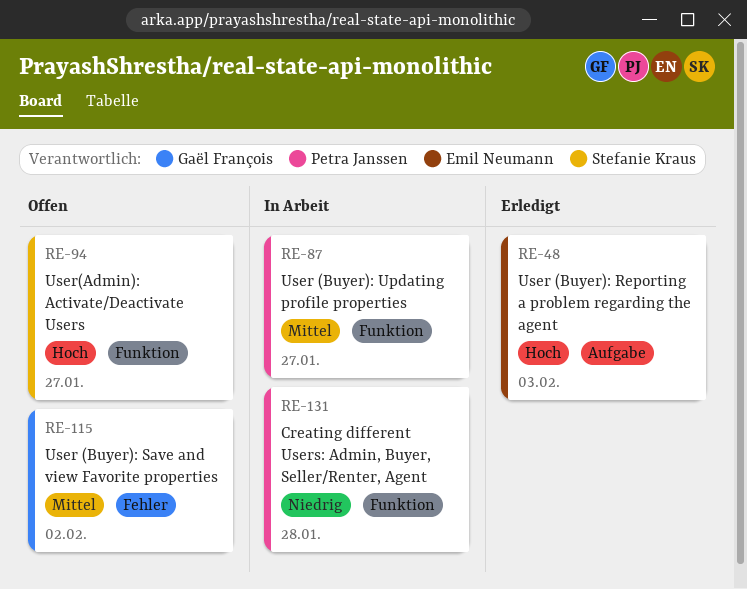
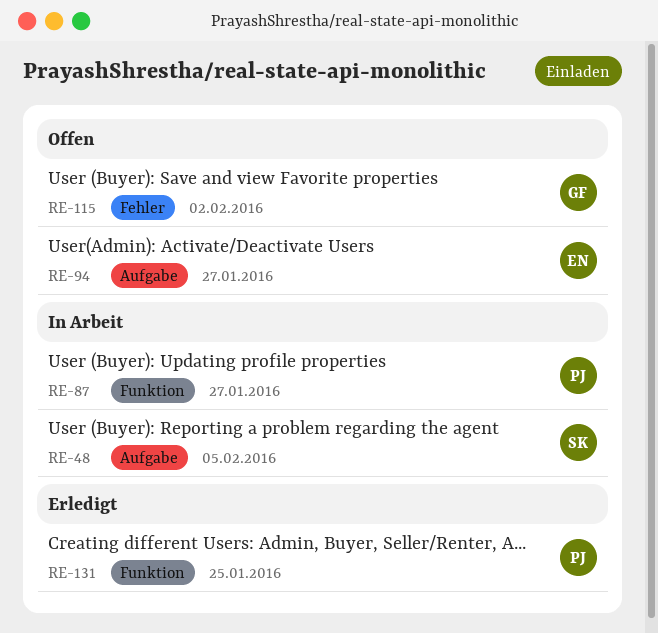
RE-48, status: Erledigt -> In Arbeit
RE-48, owner: Emil Neumann -> Stefanie Kraus
RE-48, due: Feb 3 -> Feb 5
RE-94, owner: Stefanie Kraus -> Emil Neumann
RE-94, label: Funktion -> Aufgabe
RE-131, status: In Arbeit -> Erledigt
RE-131, due: Jan 28 -> Jan 25

